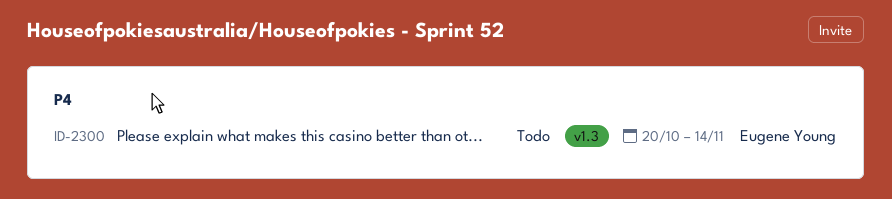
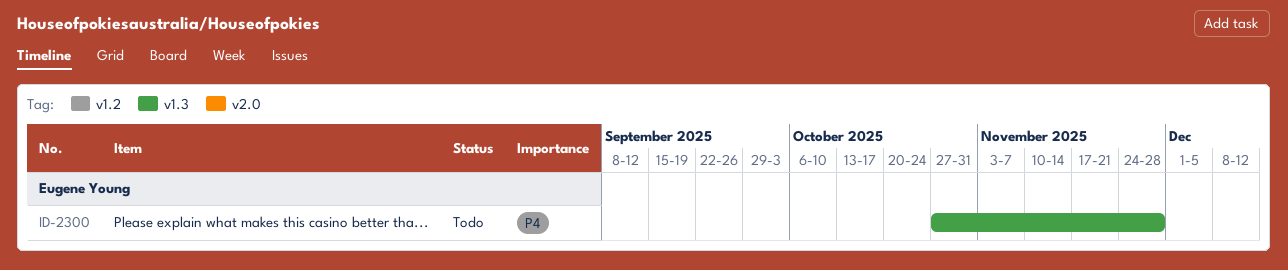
ID-2300, start: Oct 20 -> Oct 27
ID-2300, due: Nov 14 -> Nov 28

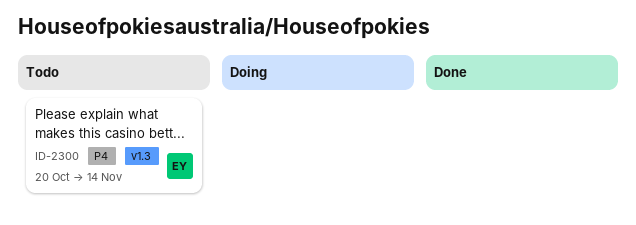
ID-2300, start: Oct 27 -> Oct 20
ID-2300, due: Nov 28 -> Nov 14

